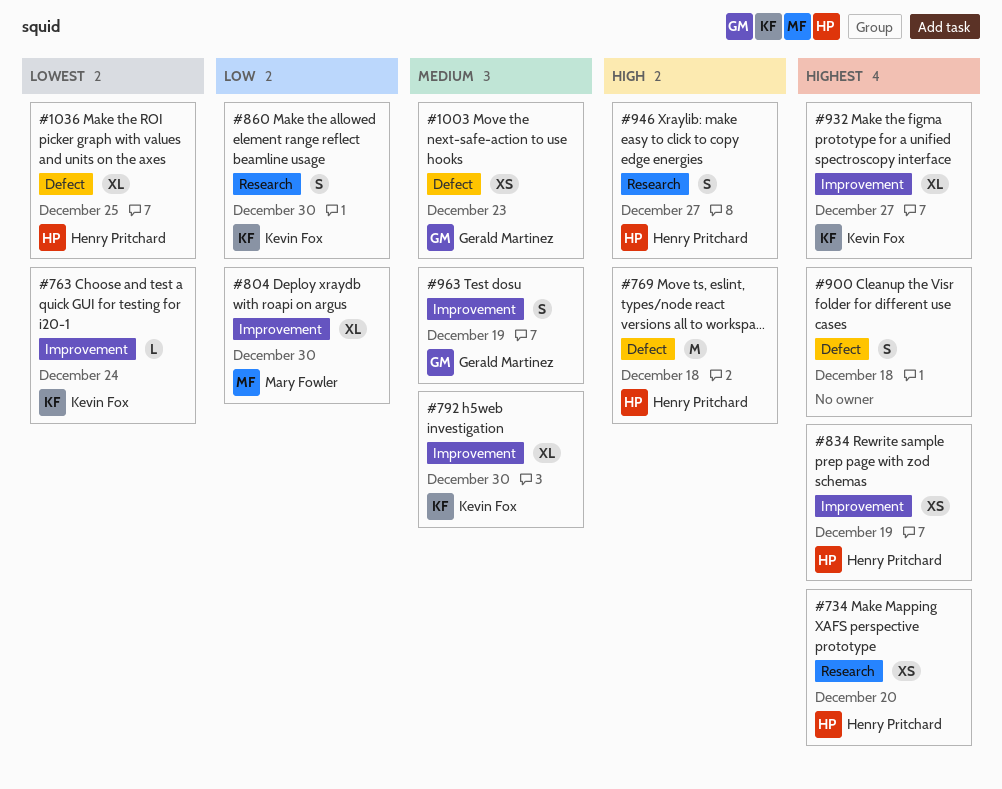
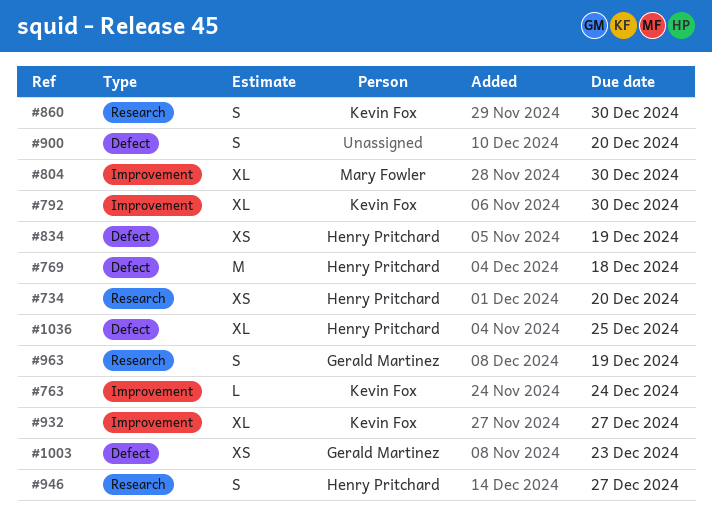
#834, label: Improvement -> Defect
#900, due: Dec 18 -> Dec 20
#963, label: Improvement -> Research

